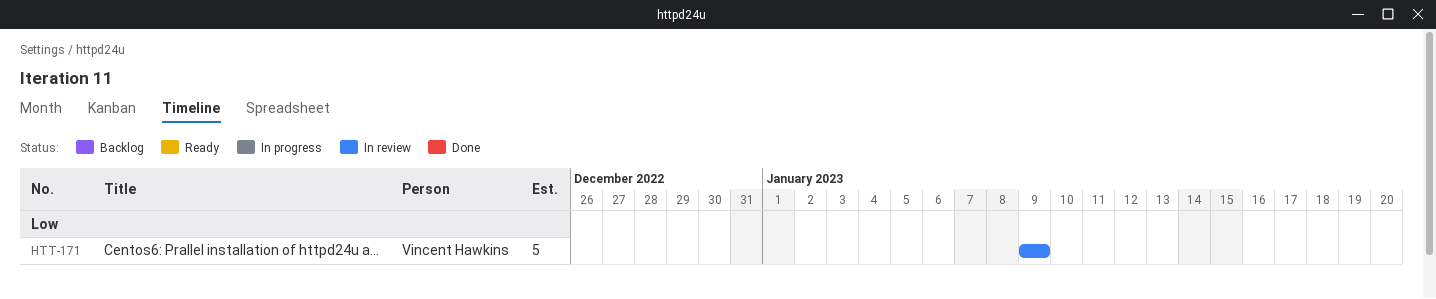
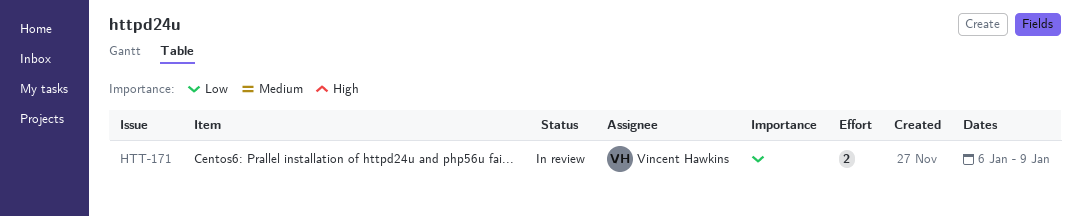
HTT-171, estimate: 5 -> 2
HTT-171, start: Jan 9 -> Jan 6

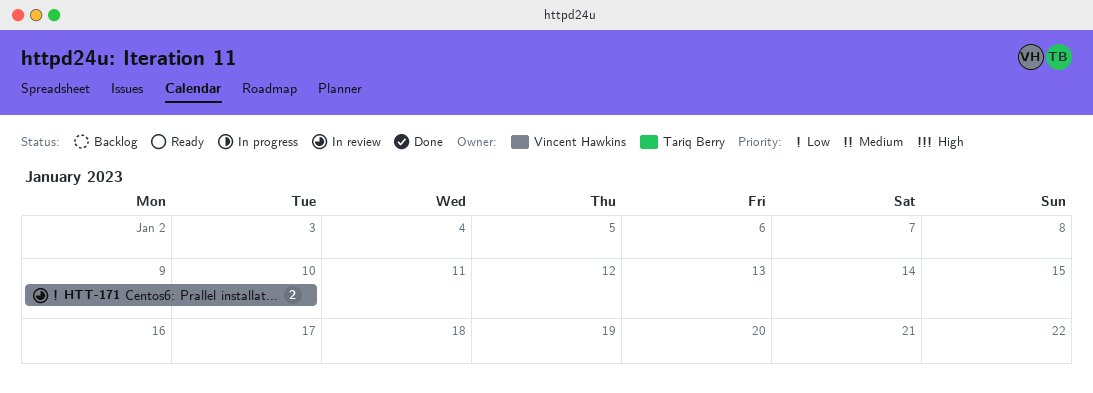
HTT-171, start: Jan 6 -> Jan 9
HTT-171, due: Jan 9 -> Jan 10

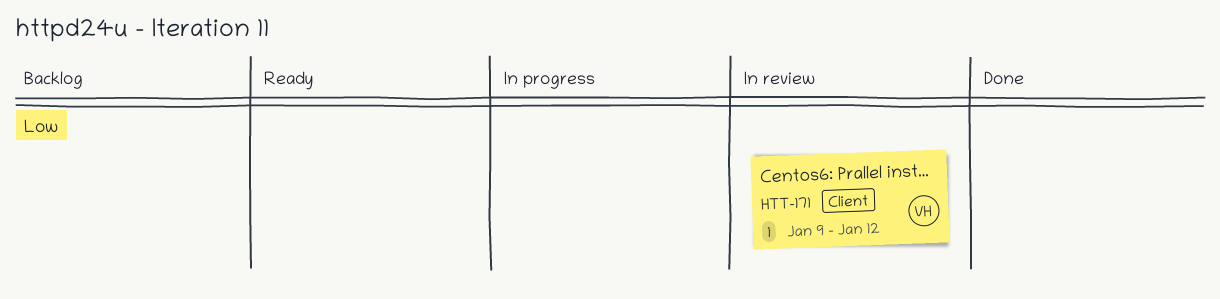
HTT-171, estimate: 2 -> 1
HTT-171, due: Jan 10 -> Jan 12

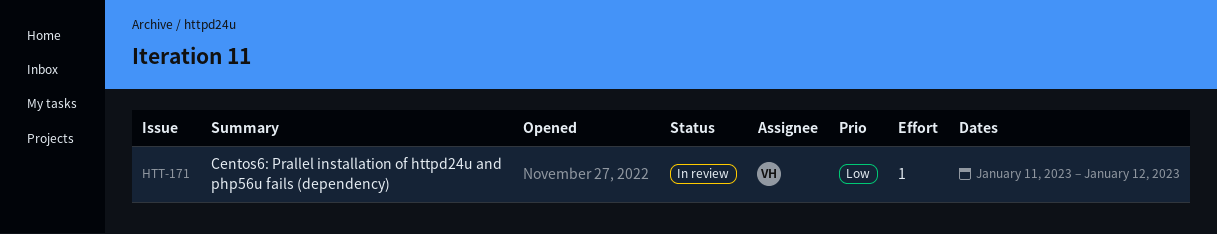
HTT-171, start: Jan 9 -> Jan 11

